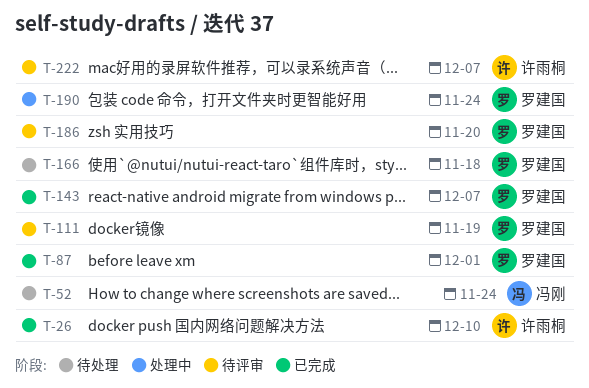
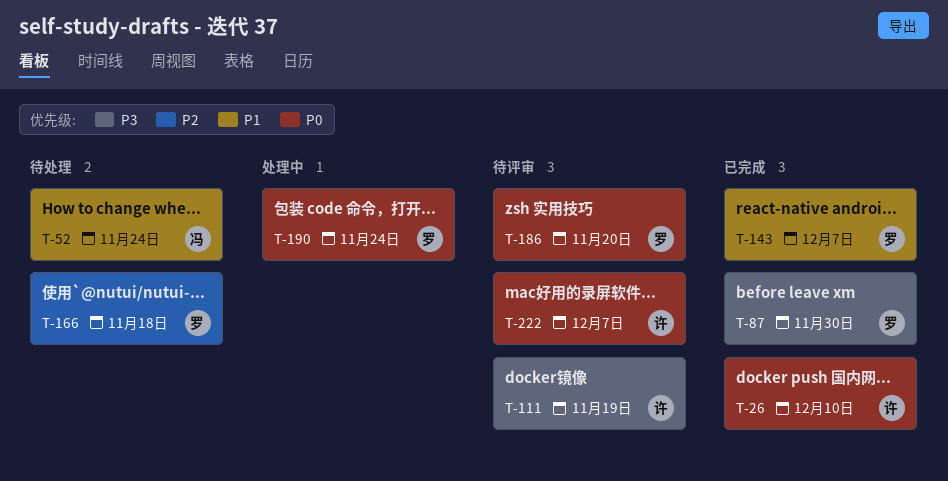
T-87, due: Dec 1 -> Nov 30
T-111, owner: 罗建国 -> 许雨桐

